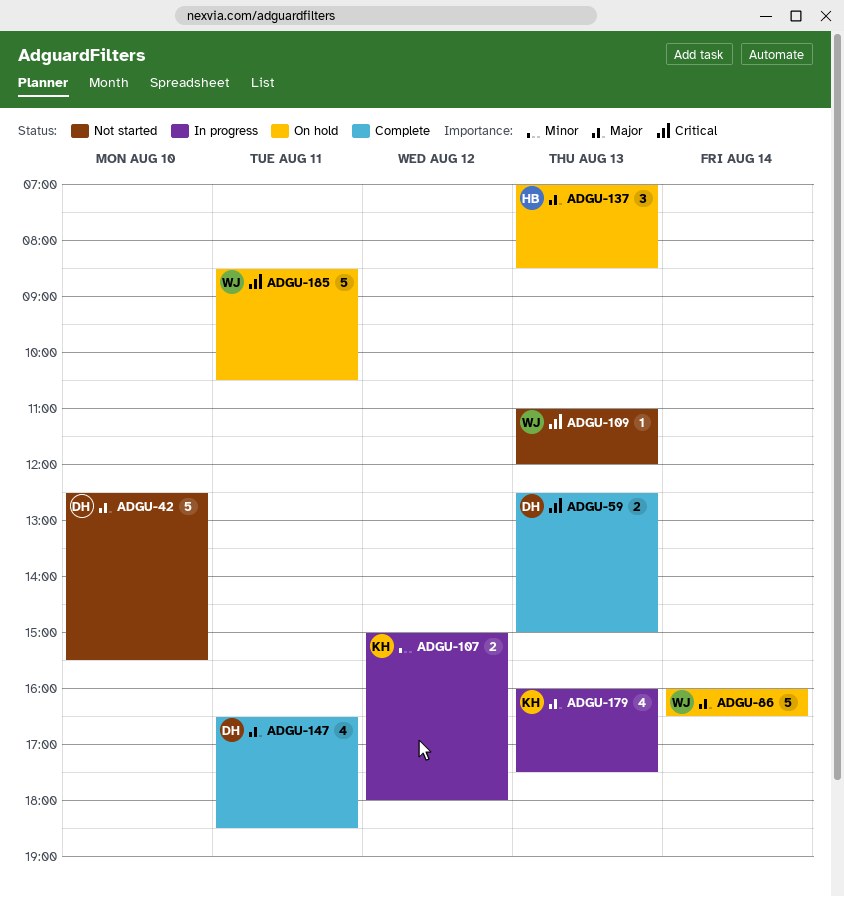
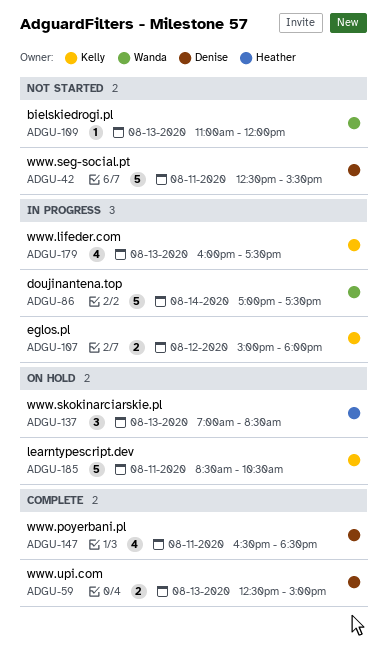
ADGU-42, day: Aug 10 -> Aug 11
ADGU-86, status: On hold -> In progress
ADGU-86, begins: 16:00 -> 17:00
ADGU-86, ends: 16:30 -> 17:30
ADGU-185, owner: Wanda -> Kelly

